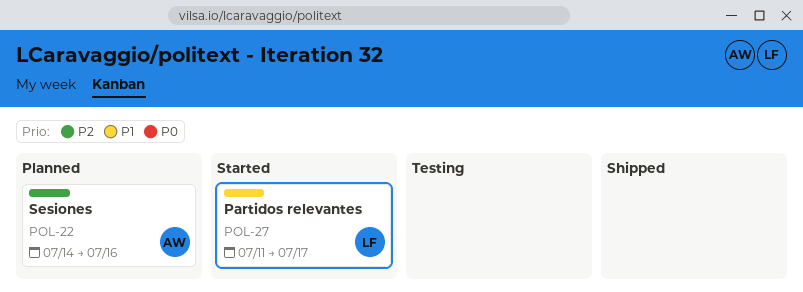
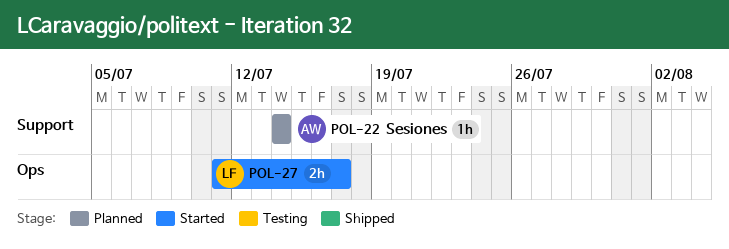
POL-22, due: Jul 16 -> Jul 14

